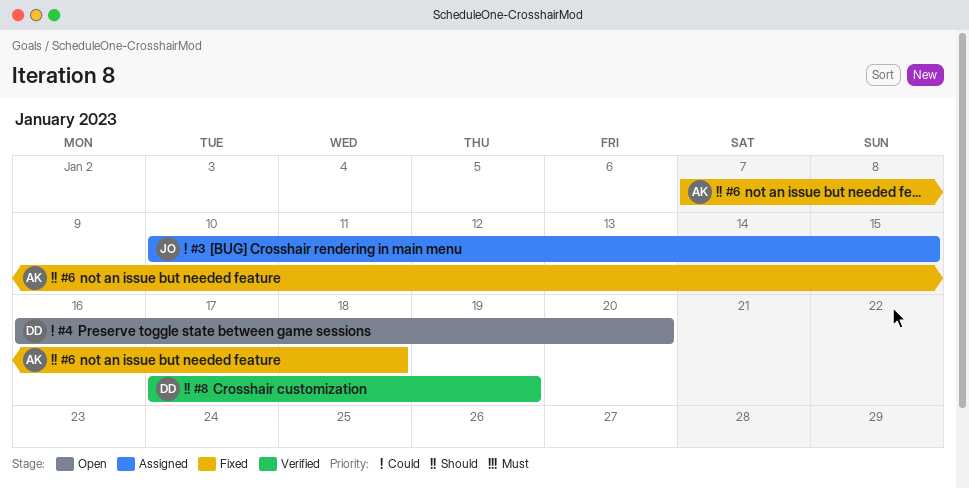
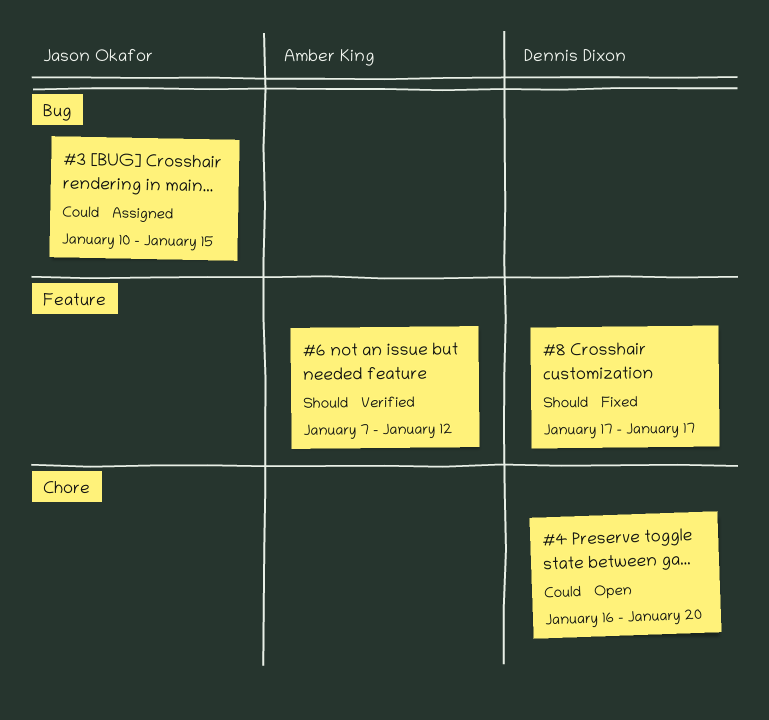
#6, status: Fixed -> Verified
#6, due: Jan 18 -> Jan 12
#8, status: Verified -> Fixed
#8, due: Jan 19 -> Jan 17

